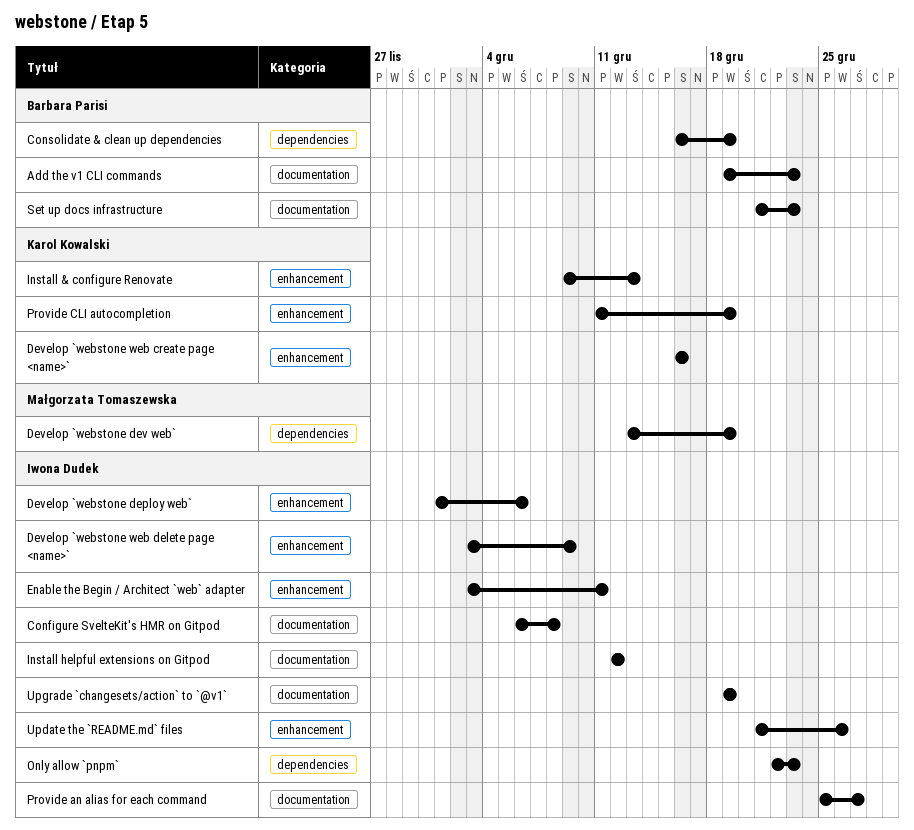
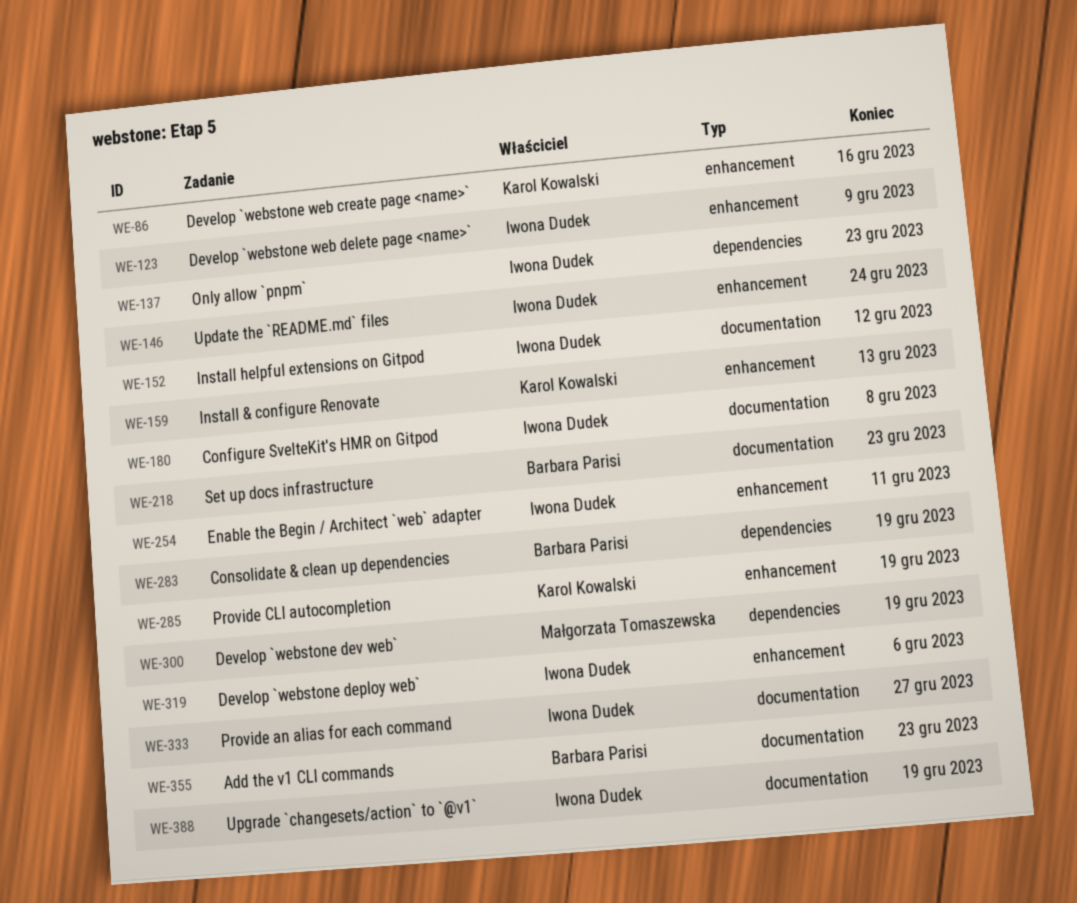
Update the `README.md` files, due: Dec 26 -> Dec 24

